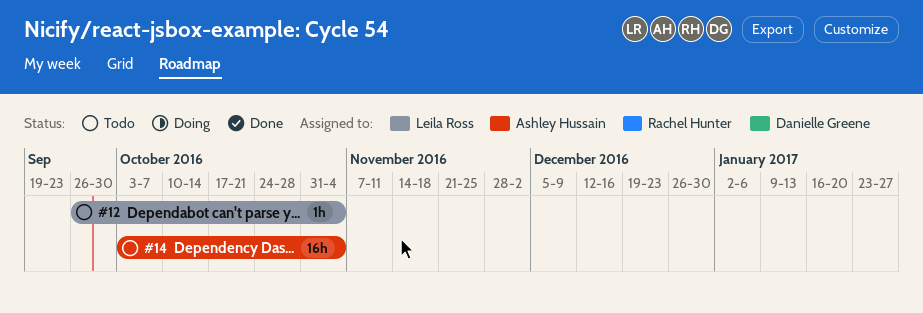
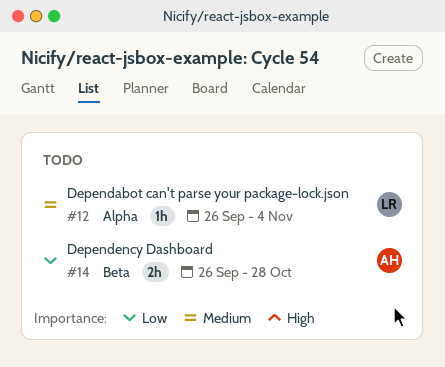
#14, estimate: 16h -> 2h
#14, start: Oct 3 -> Sep 26
#14, due: Nov 4 -> Oct 28

